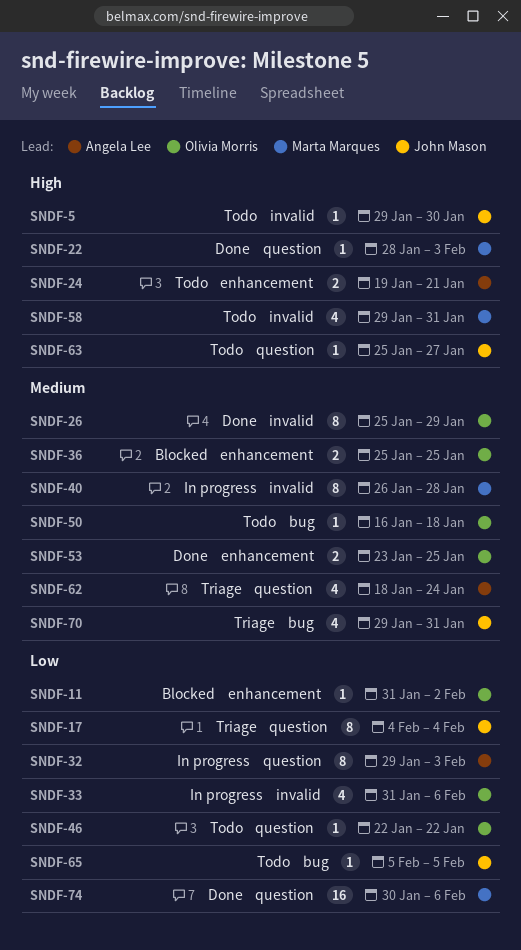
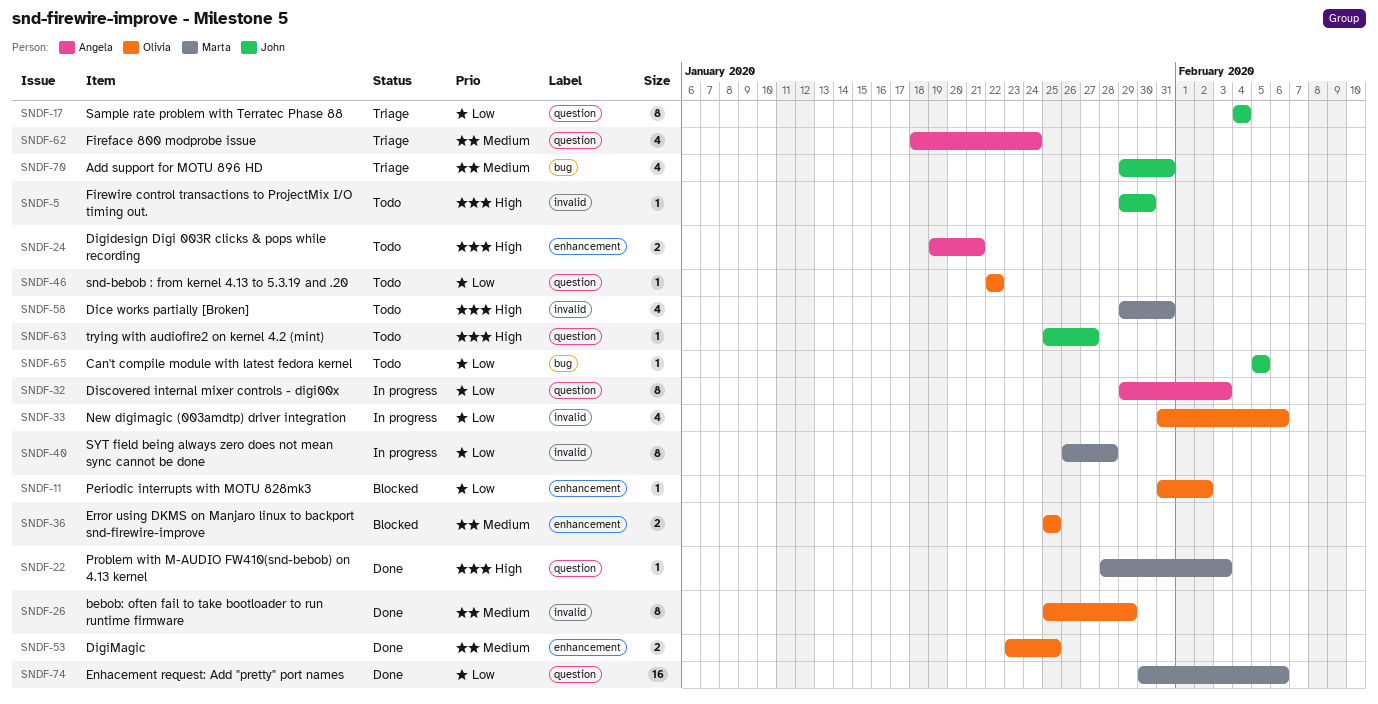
SNDF-40, priority: Medium -> Low
SNDF-50: present -> none

